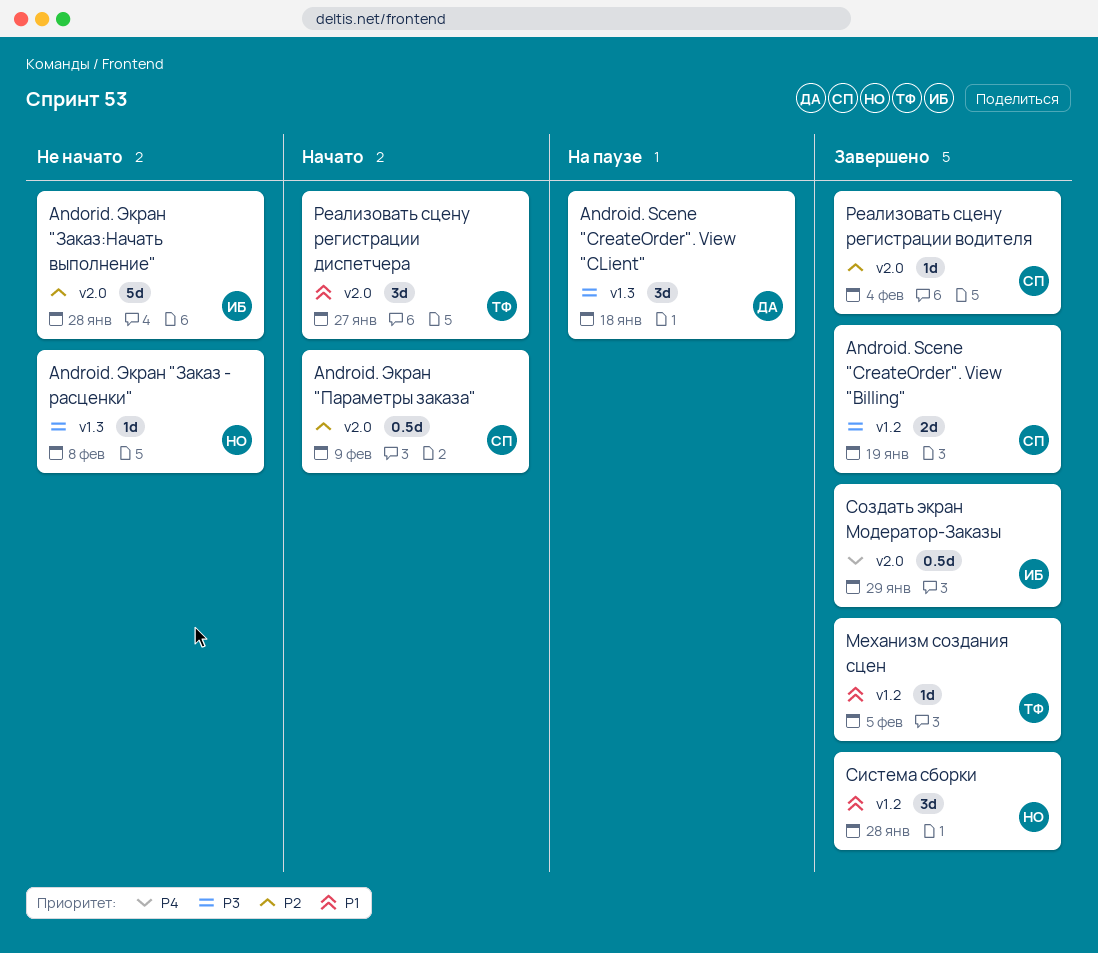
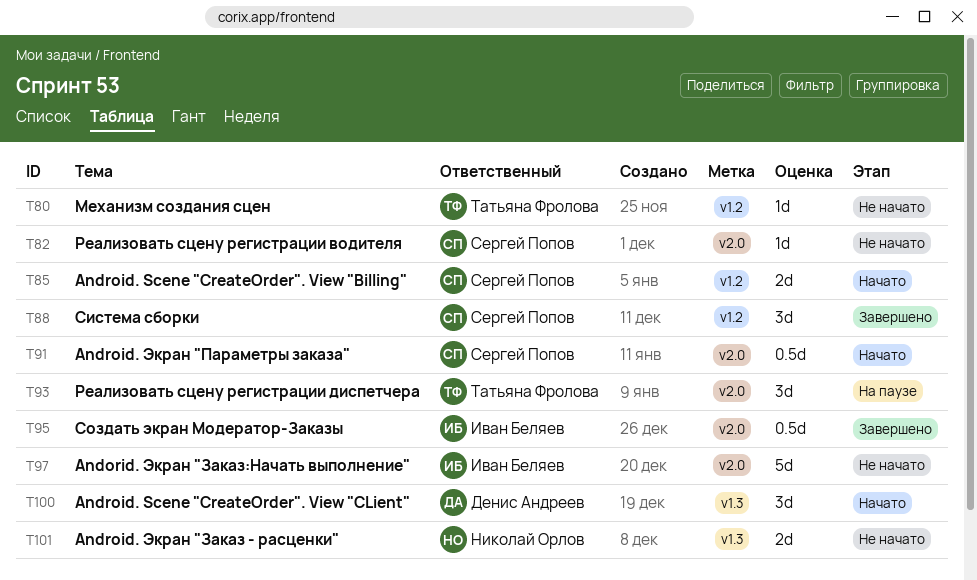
Android. Scene "CreateOrder". View "Billing", status: Завершено -> Начато
Android. Scene "CreateOrder". View "CLient", status: На паузе -> Начато
Android. Экран "Заказ - расценки", estimate: 1d -> 2d
Механизм создания сцен, status: Завершено -> Не начато
Реализовать сцену регистрации водителя, status: Завершено -> Не начато
Реализовать сцену регистрации диспетчера, status: Начато -> На паузе
Система сборки, owner: Николай Орлов -> Сергей Попов

